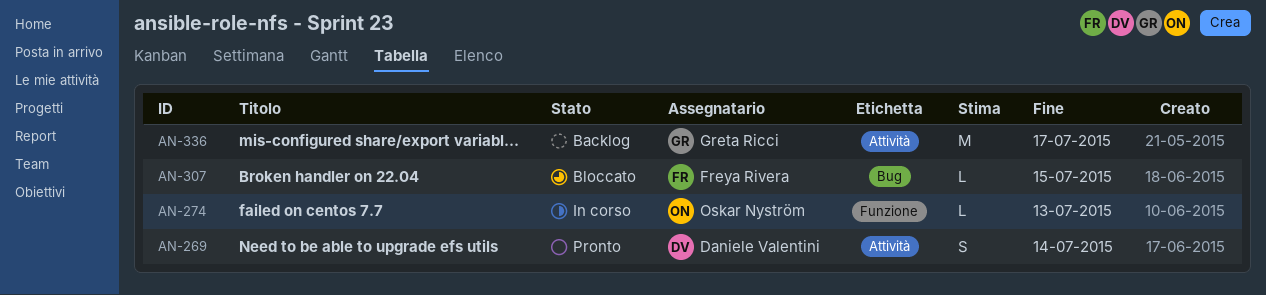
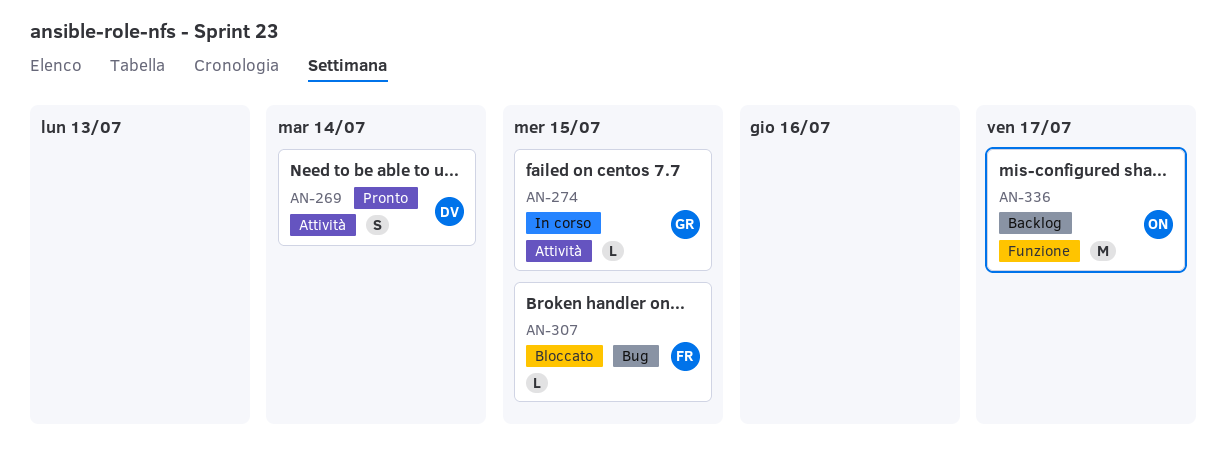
AN-274, owner: Oskar Nyström -> Greta Ricci
AN-274, label: Funzione -> Attività
AN-274, due: Jul 13 -> Jul 15
AN-336, owner: Greta Ricci -> Oskar Nyström
AN-336, label: Attività -> Funzione

